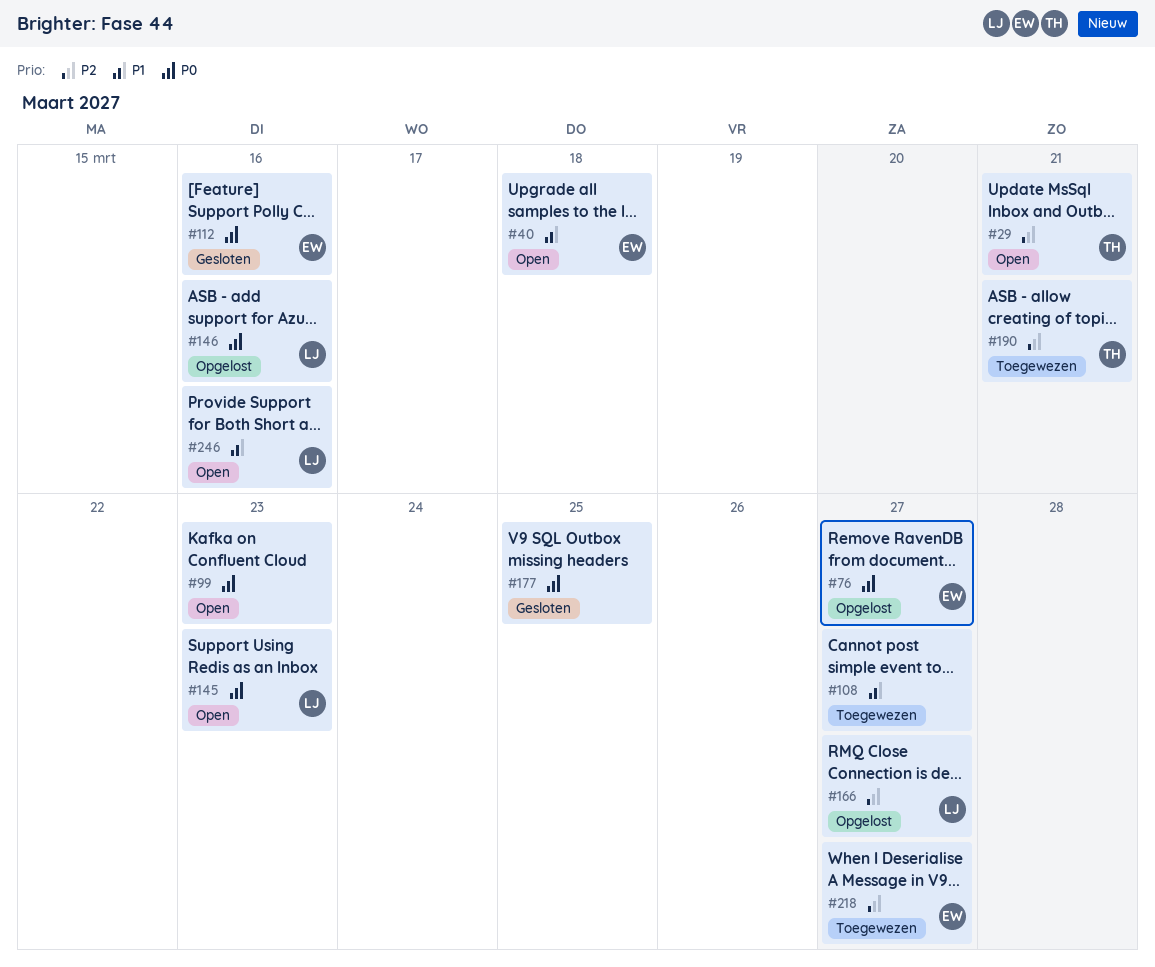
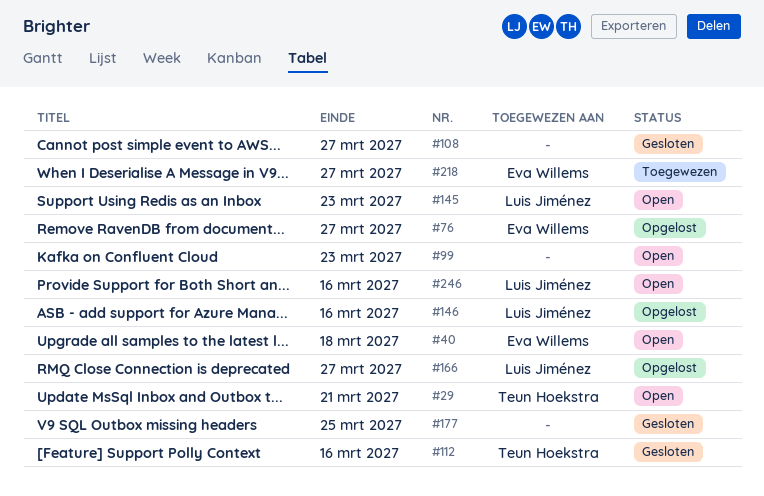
#108, status: Toegewezen -> Gesloten
#112, owner: Eva Willems -> Teun Hoekstra
#190: present -> none

